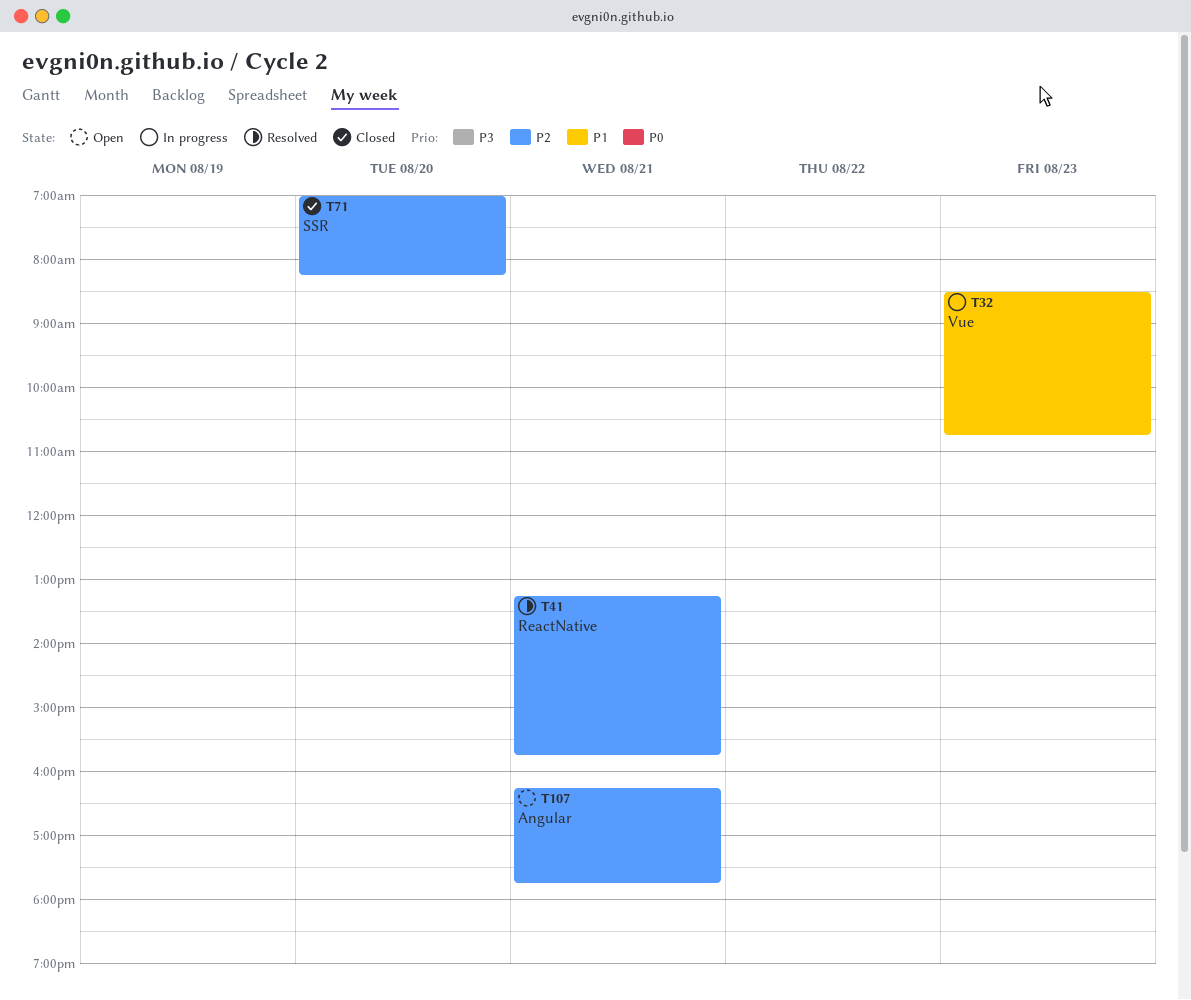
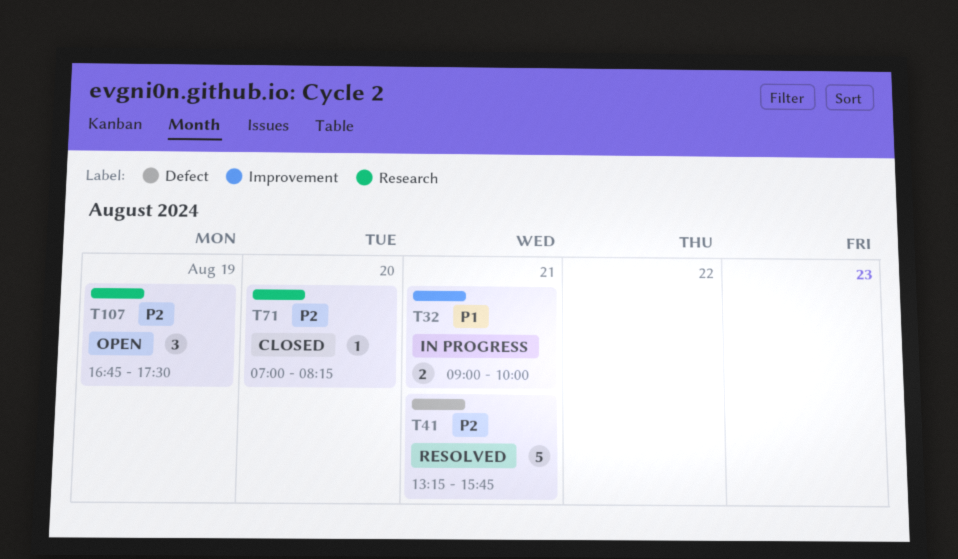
T32, day: Aug 23 -> Aug 21
T32, begins: 08:30 -> 09:00
T32, ends: 10:45 -> 10:00
T107, day: Aug 21 -> Aug 19
T107, begins: 16:15 -> 16:45
T107, ends: 17:45 -> 17:30

